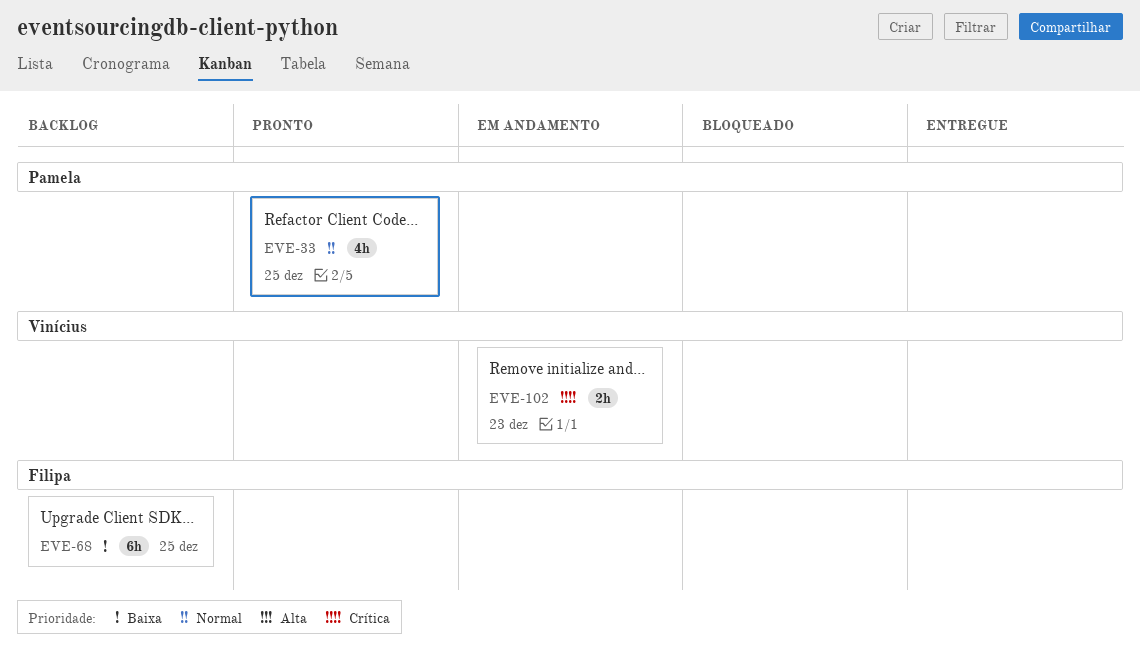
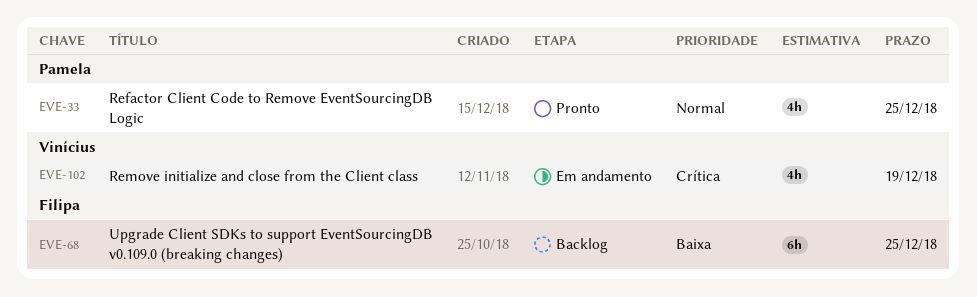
EVE-102, estimate: 2h -> 4h
EVE-102, due: Dec 23 -> Dec 19

